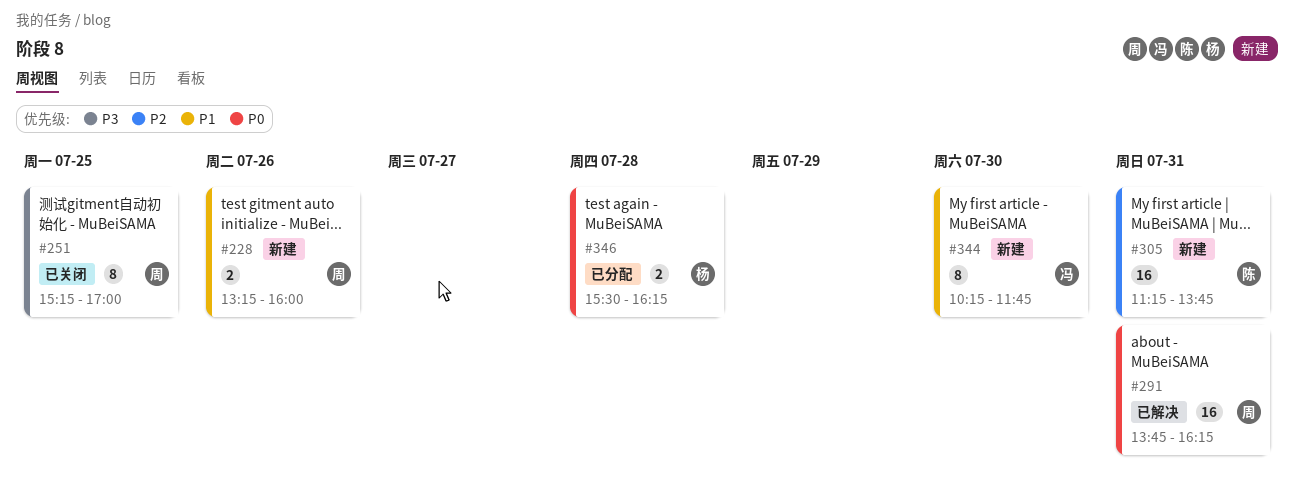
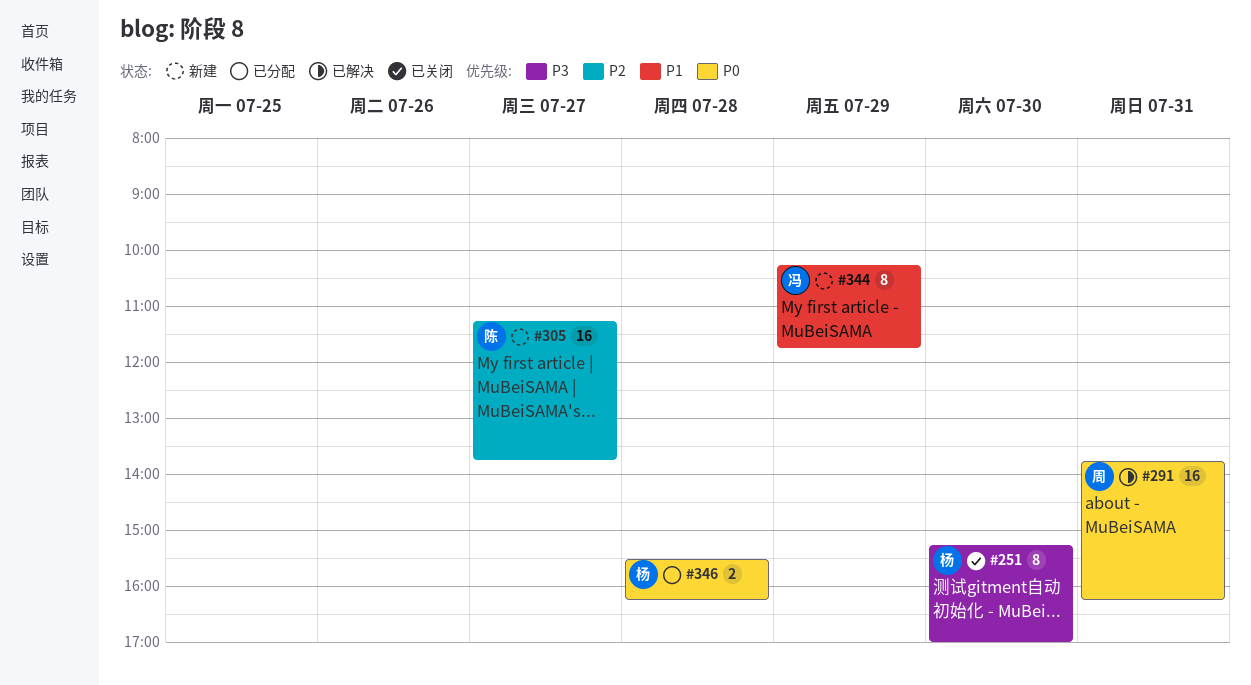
#228: present -> none
#251, owner: 周 -> 杨
#251, day: Jul 25 -> Jul 30
#305, day: Jul 31 -> Jul 27
#344, day: Jul 30 -> Jul 29

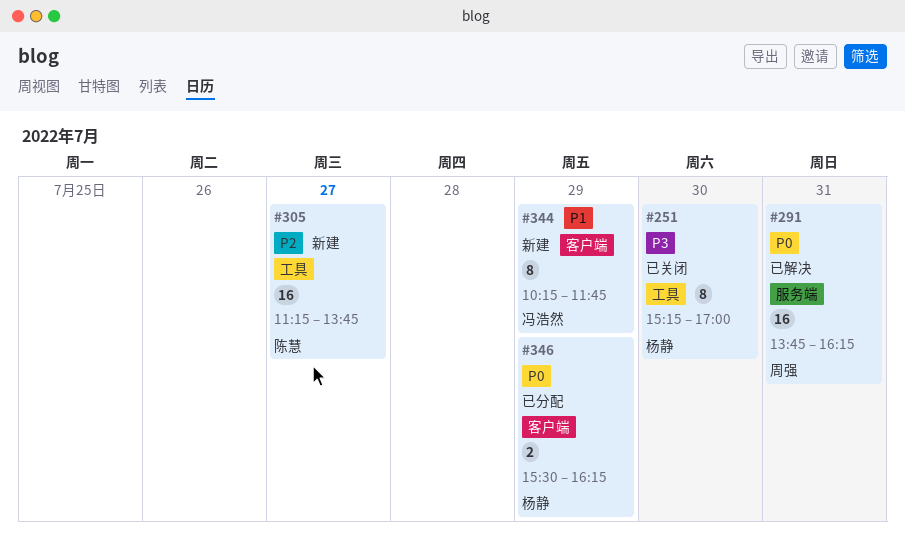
#346, day: Jul 28 -> Jul 29

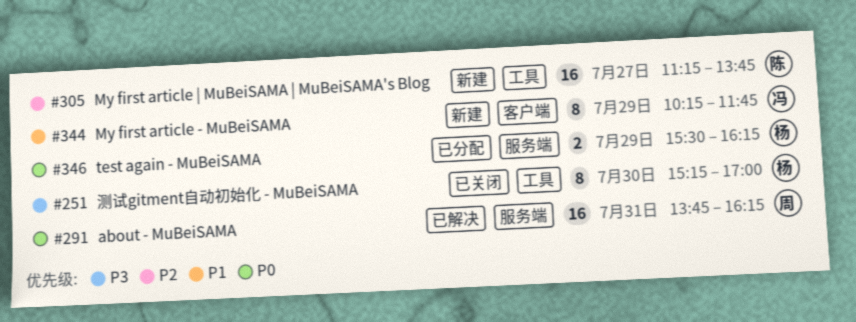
#346, label: 客户端 -> 服务端

